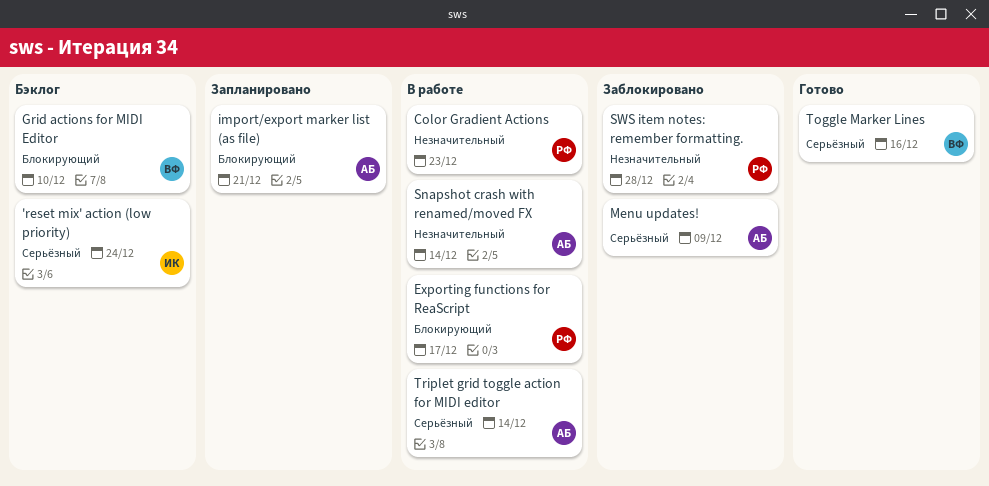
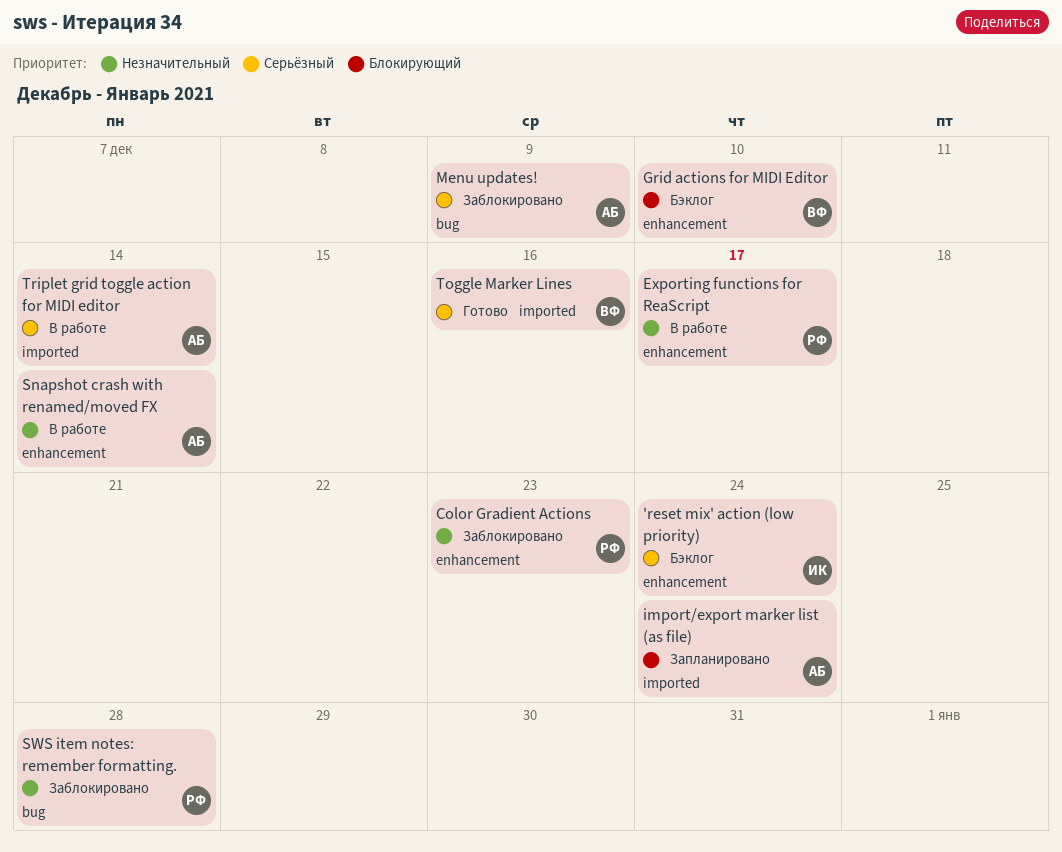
Color Gradient Actions, status: В работе -> Заблокировано
Exporting functions for ReaScript, priority: Блокирующий -> Незначительный
import/export marker list (as file), due: Dec 21 -> Dec 24

